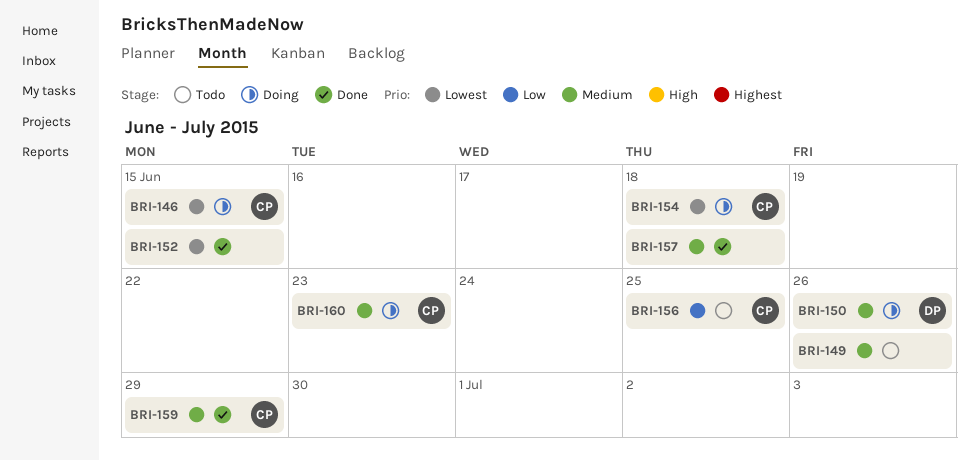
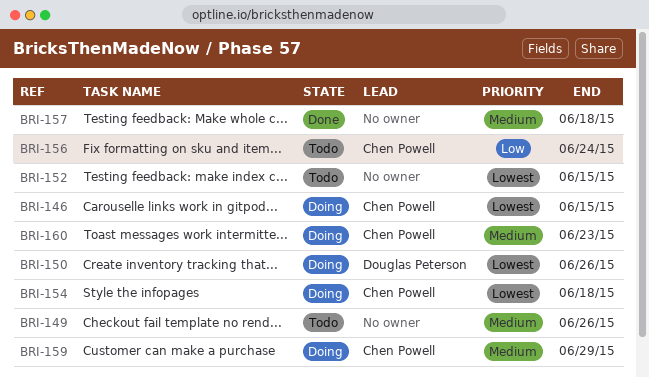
BRI-150, priority: Medium -> Lowest
BRI-152, status: Done -> Todo
BRI-156, due: Jun 25 -> Jun 24
BRI-159, status: Done -> Doing

